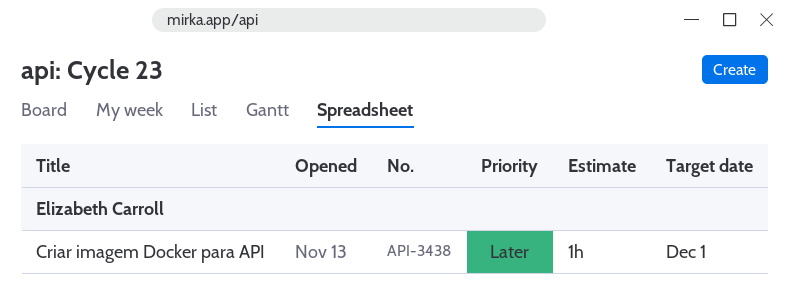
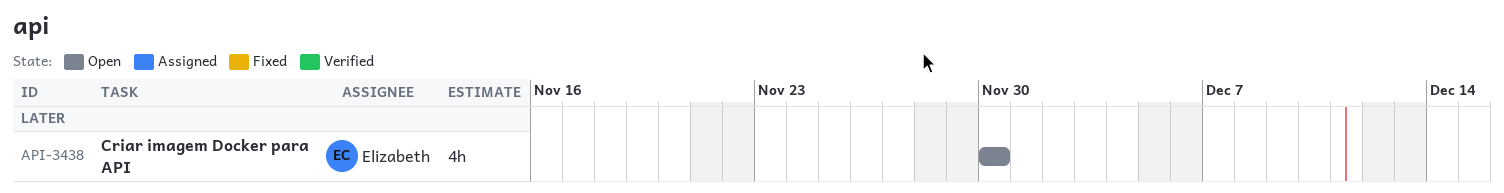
API-3438, estimate: 1h -> 4h
API-3438, due: Dec 1 -> Nov 30

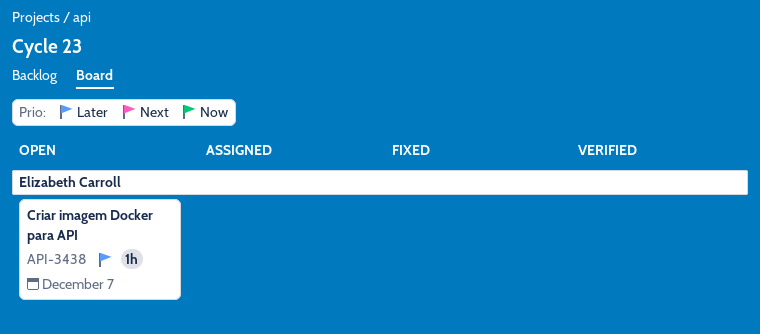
API-3438, estimate: 4h -> 1h
API-3438, due: Nov 30 -> Dec 7

